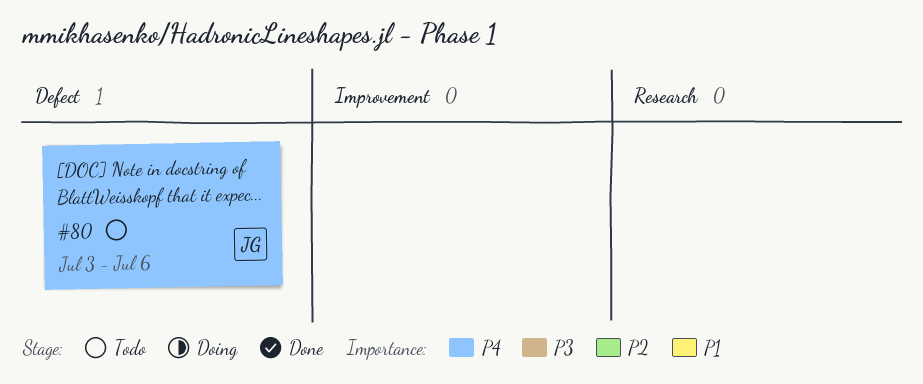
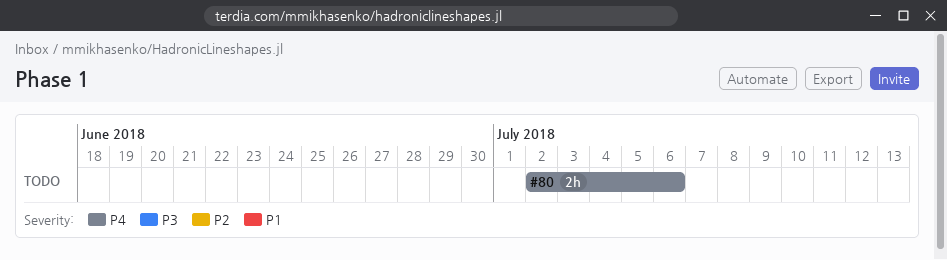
#80, start: Jul 3 -> Jul 2

